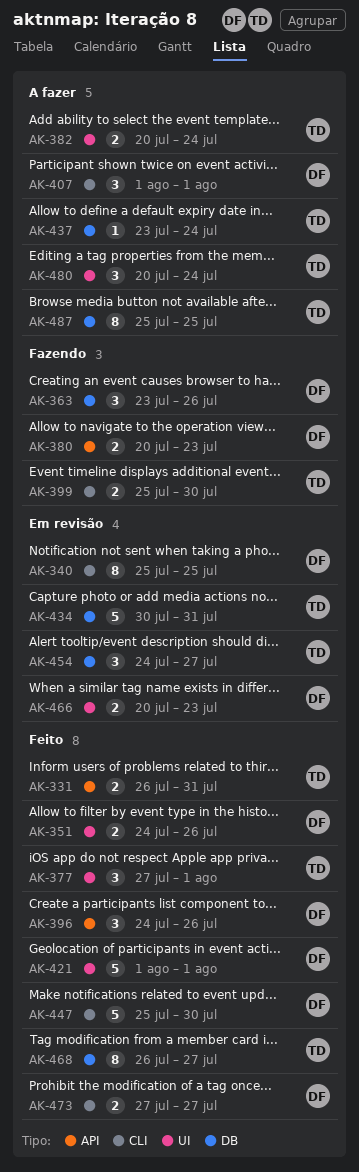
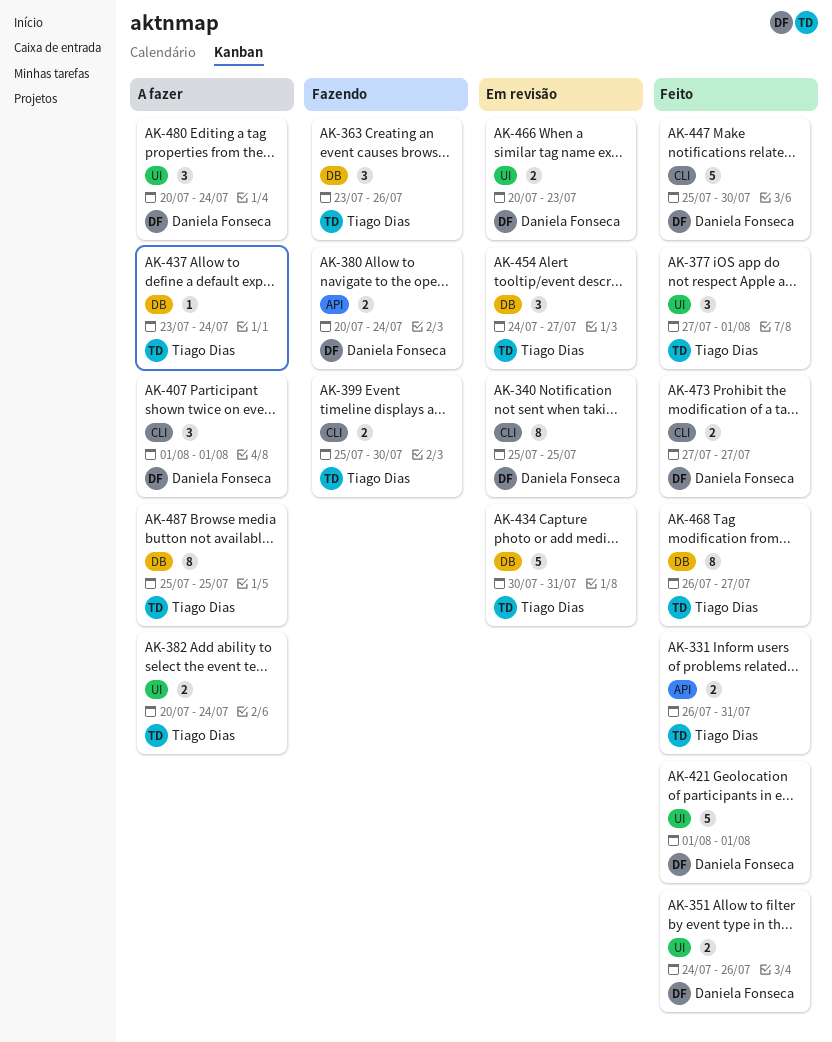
AK-363, owner: Daniela Fonseca -> Tiago Dias
AK-380, due: Jul 23 -> Jul 24
AK-396: present -> none
AK-480, owner: Tiago Dias -> Daniela Fonseca

